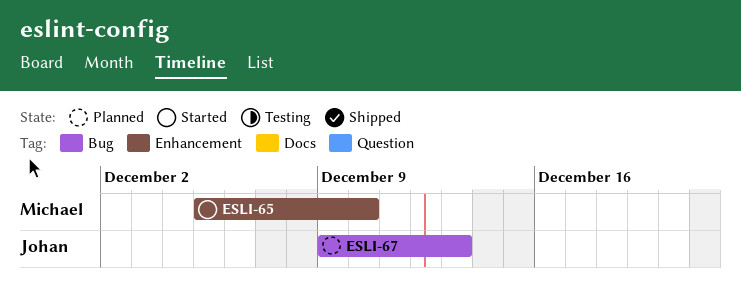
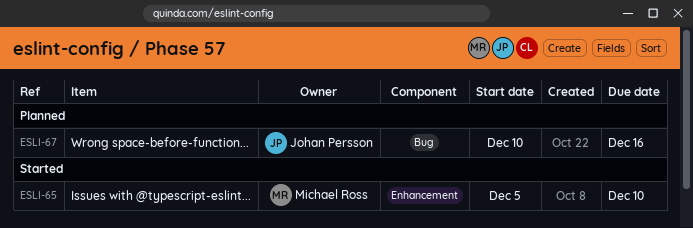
ESLI-67, start: Dec 9 -> Dec 10
ESLI-67, due: Dec 13 -> Dec 16

